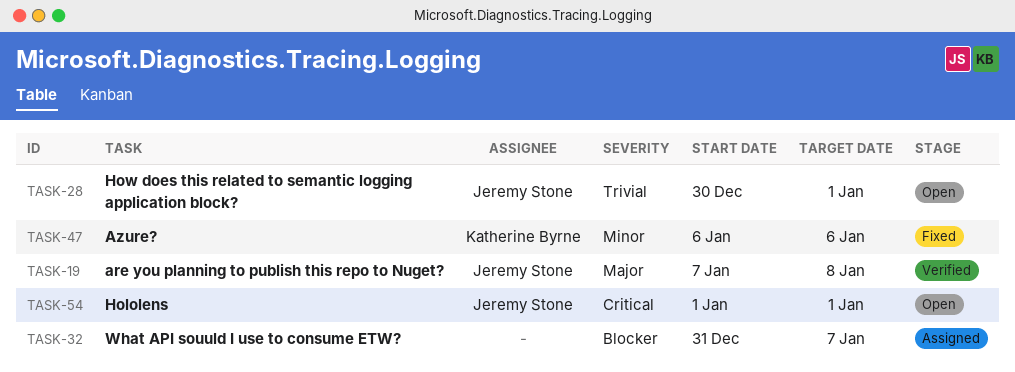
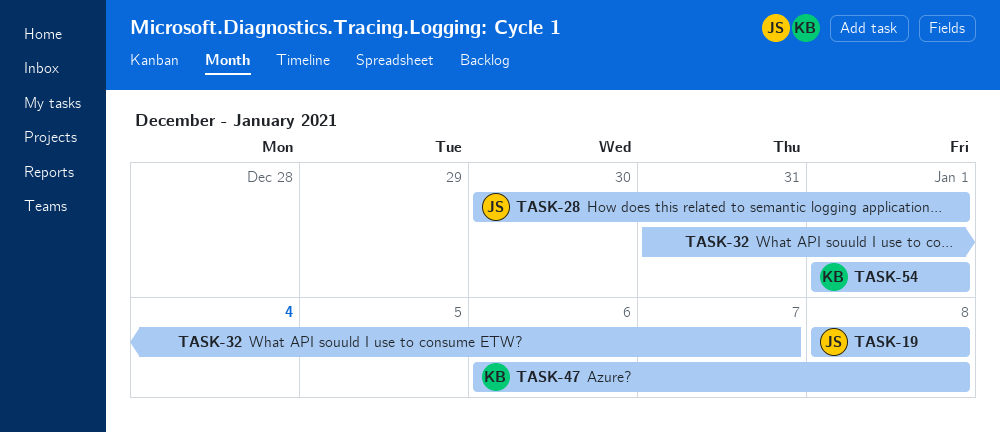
TASK-19, start: Jan 7 -> Jan 8
TASK-47, due: Jan 6 -> Jan 8
TASK-54, owner: Jeremy Stone -> Katherine Byrne

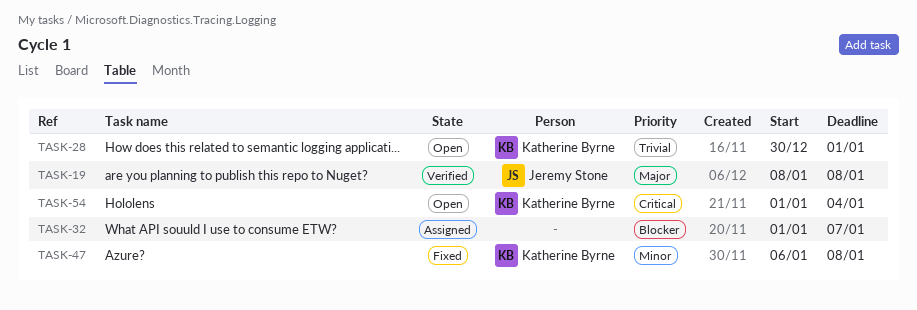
TASK-28, owner: Jeremy Stone -> Katherine Byrne
TASK-32, start: Dec 31 -> Jan 1
TASK-54, due: Jan 1 -> Jan 4

